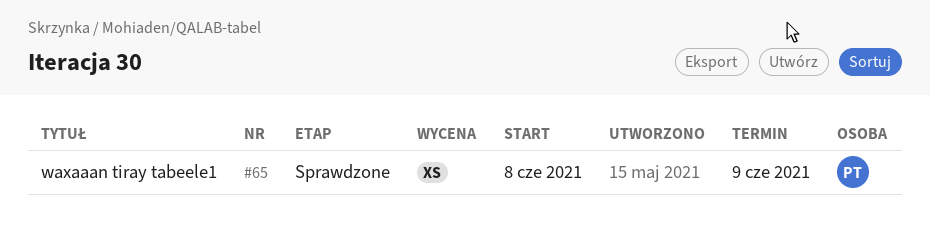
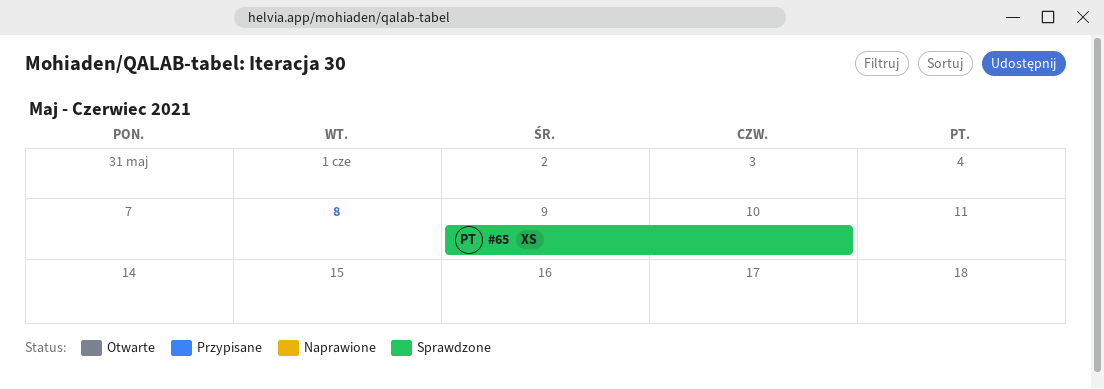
#65, start: Jun 8 -> Jun 9
#65, due: Jun 9 -> Jun 10

